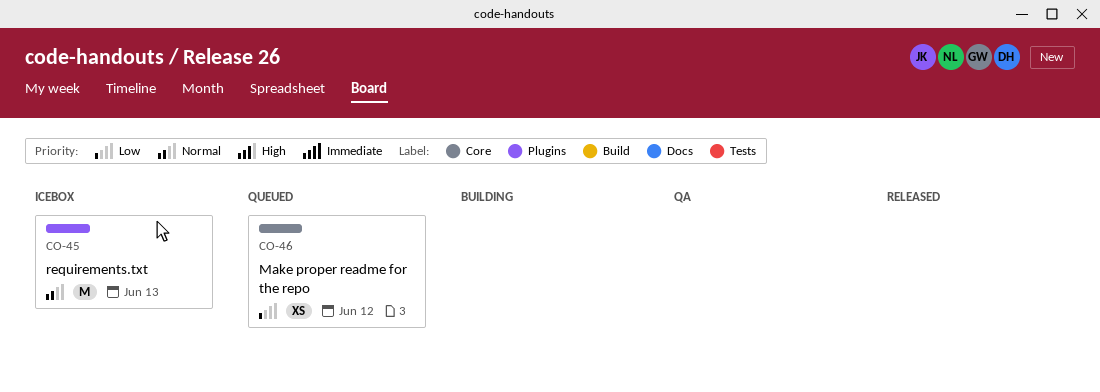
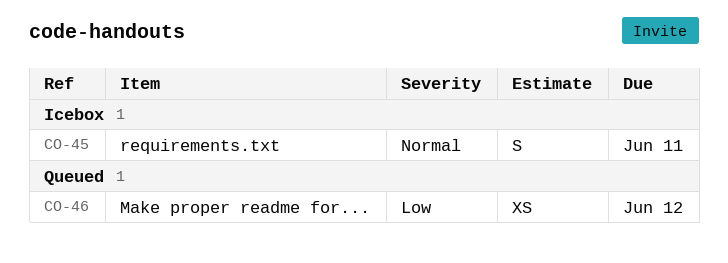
CO-45, estimate: M -> S
CO-45, due: Jun 13 -> Jun 11

